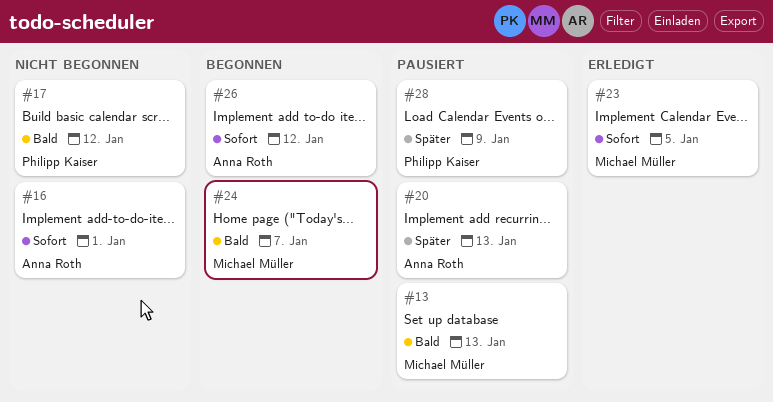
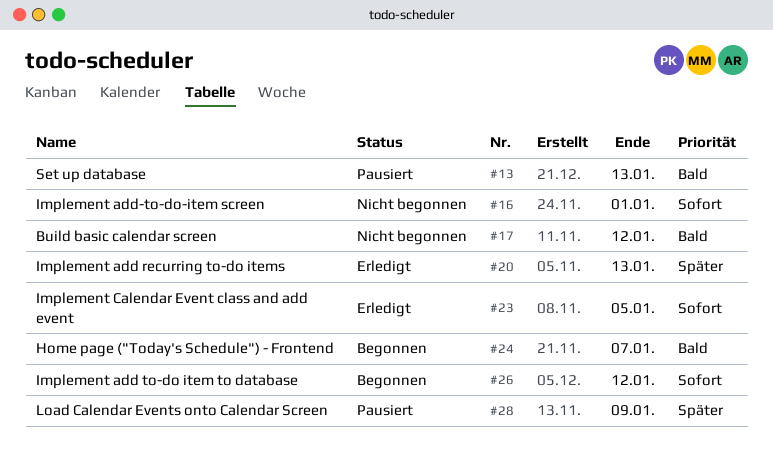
#20, status: Pausiert -> Erledigt

